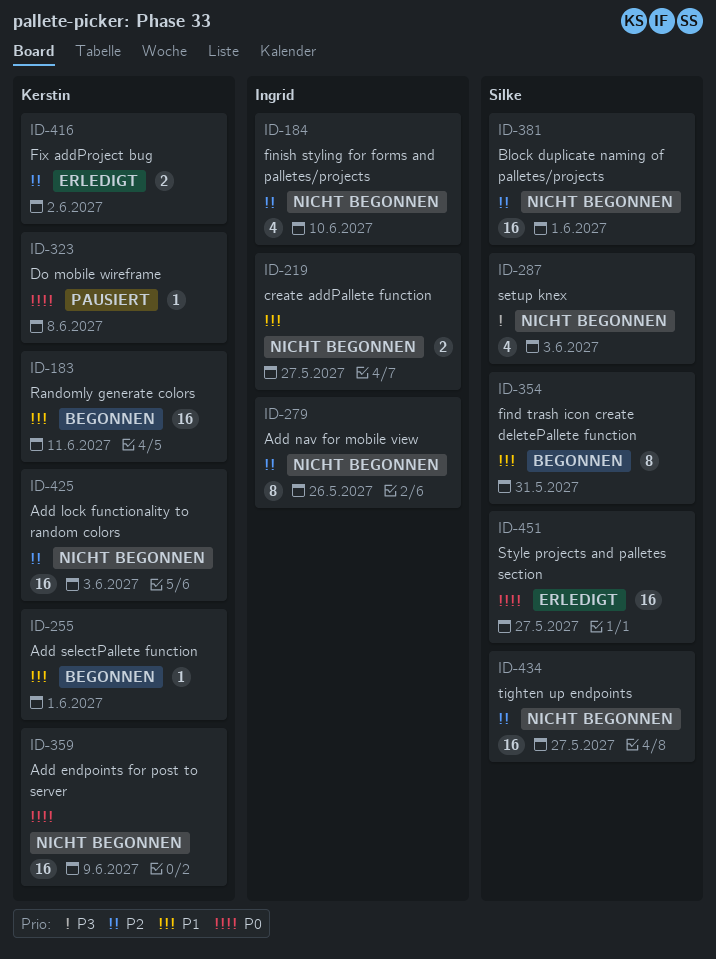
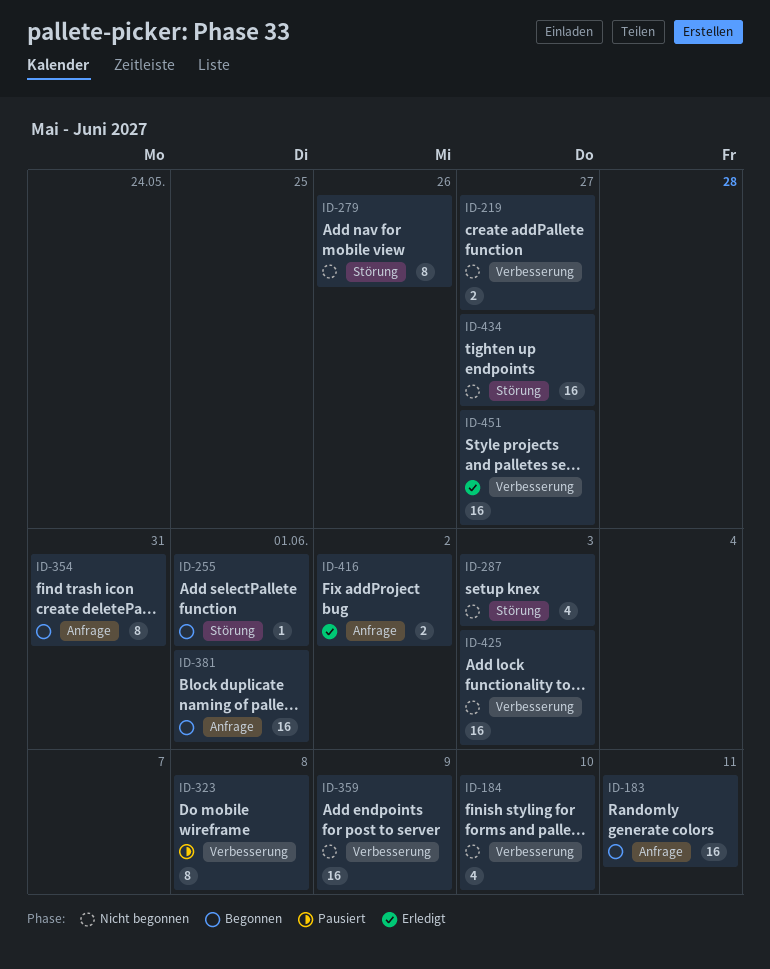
ID-323, estimate: 1 -> 8
ID-381, status: Nicht begonnen -> Begonnen

